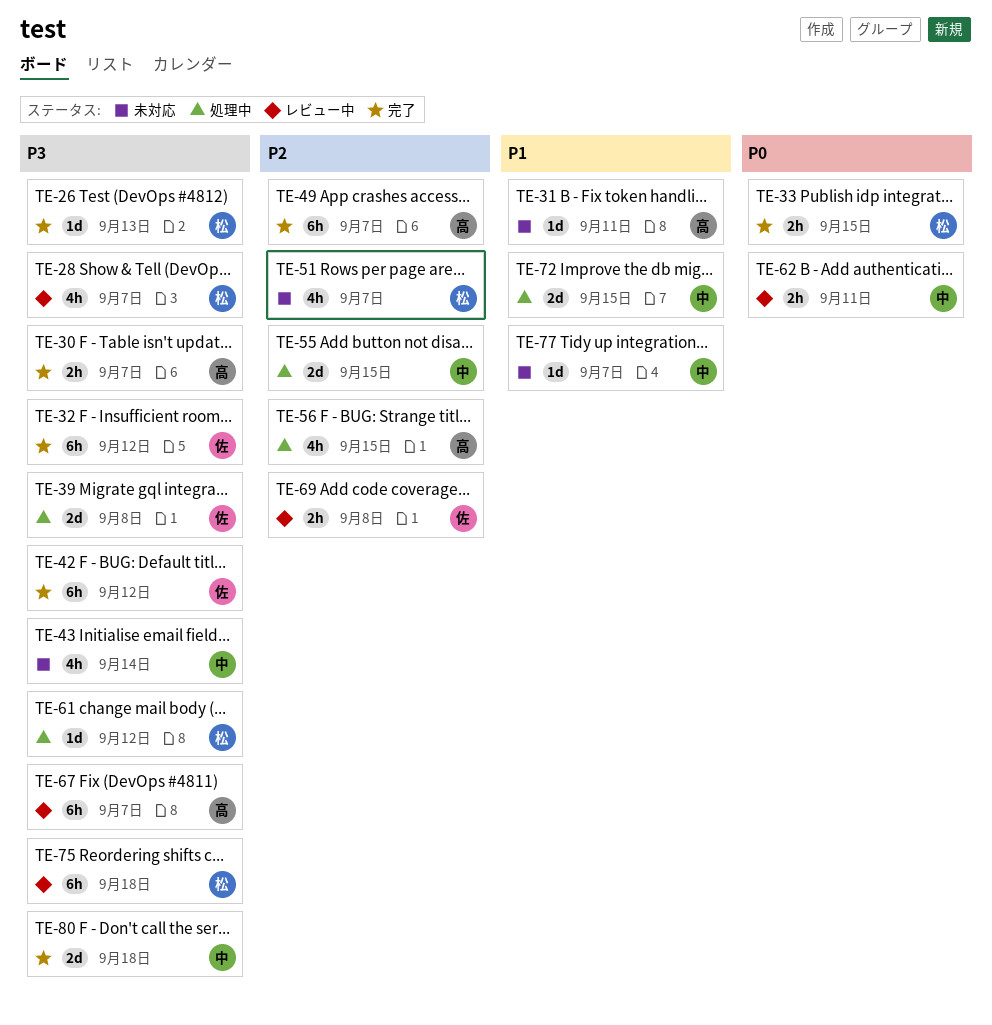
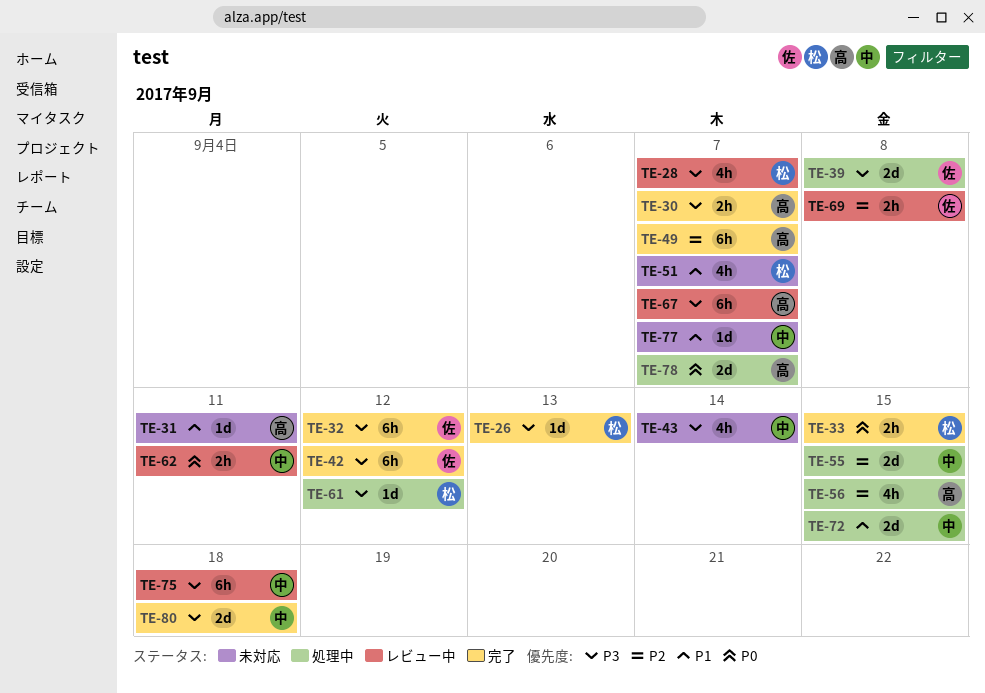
TE-51, priority: P2 -> P1
TE-75, owner: 松 -> 中
TE-78: none -> present

